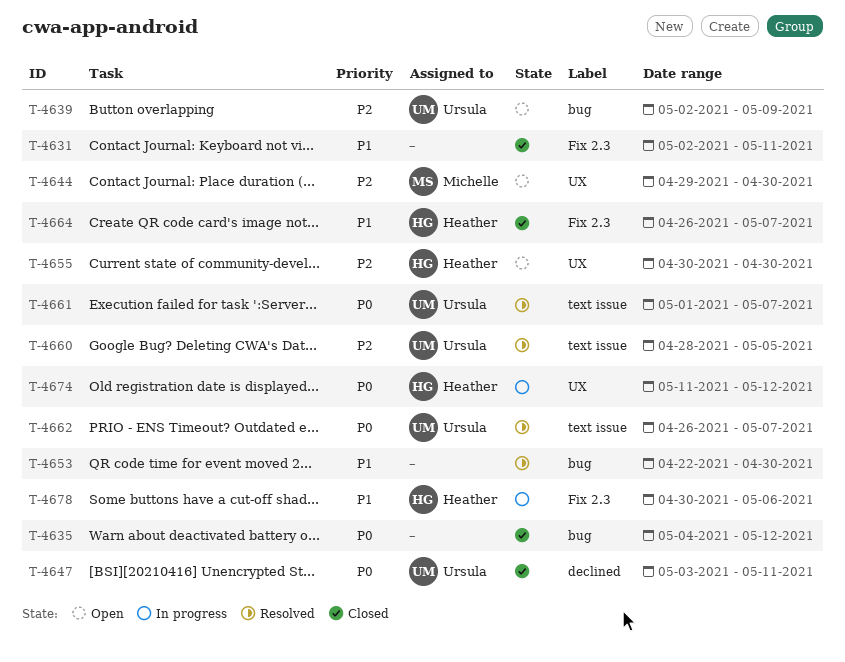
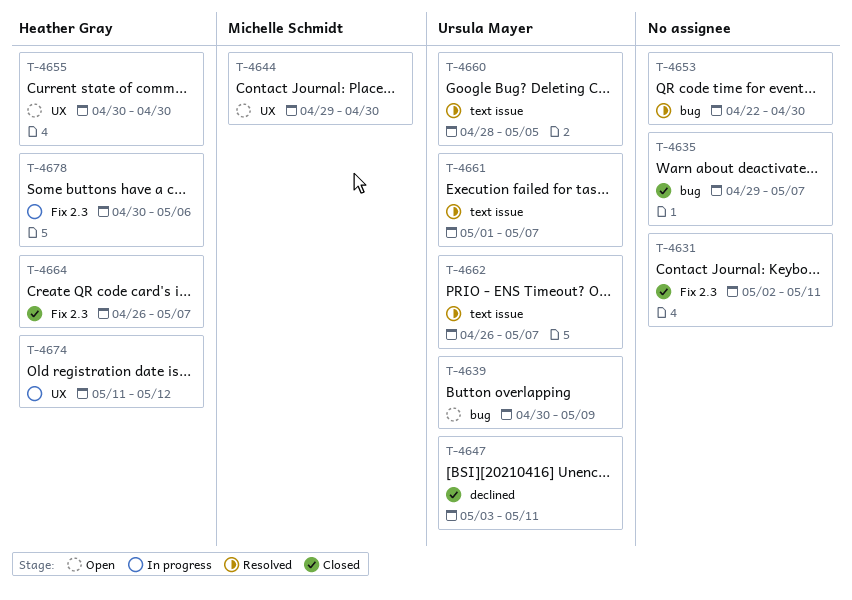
T-4635, start: May 4 -> Apr 29
T-4635, due: May 12 -> May 7
T-4639, start: May 2 -> Apr 30

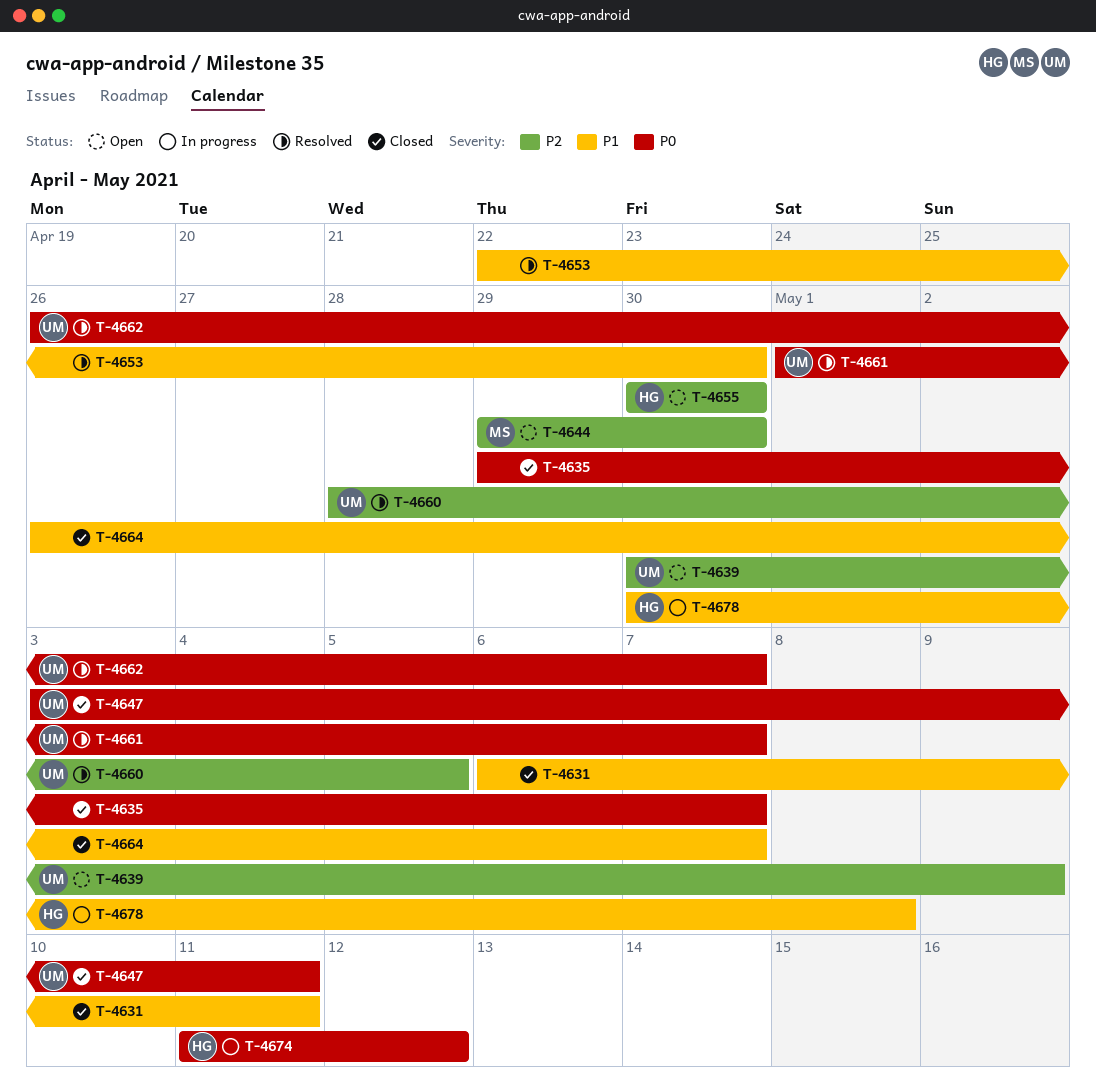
T-4631, start: May 2 -> May 6
T-4664, owner: Heather Gray -> none
T-4678, due: May 6 -> May 8

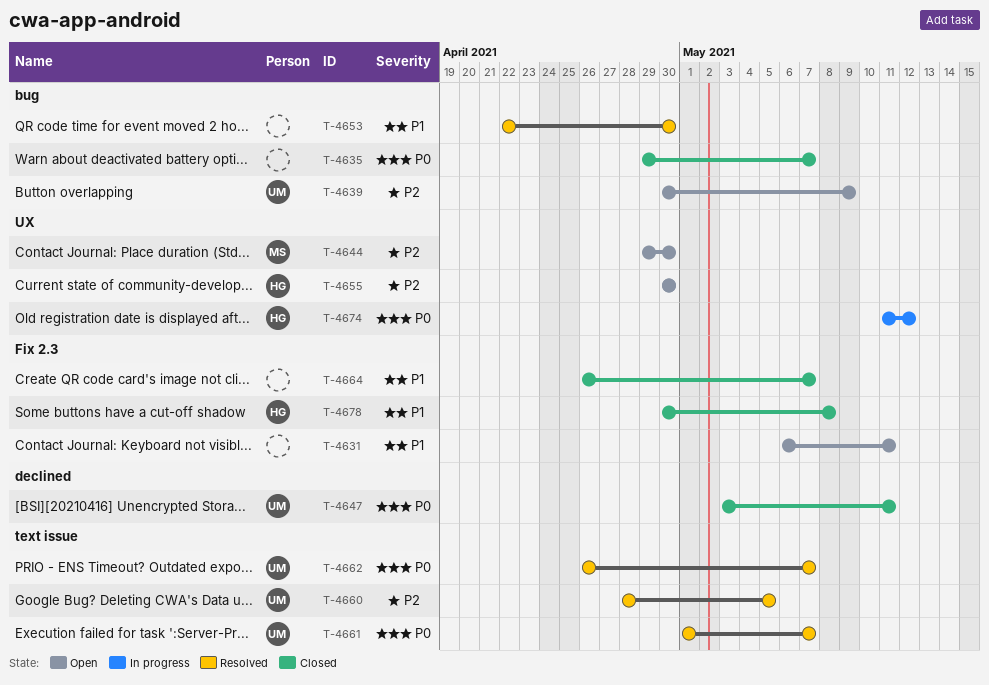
T-4631, status: Closed -> Open
T-4678, status: In progress -> Closed

